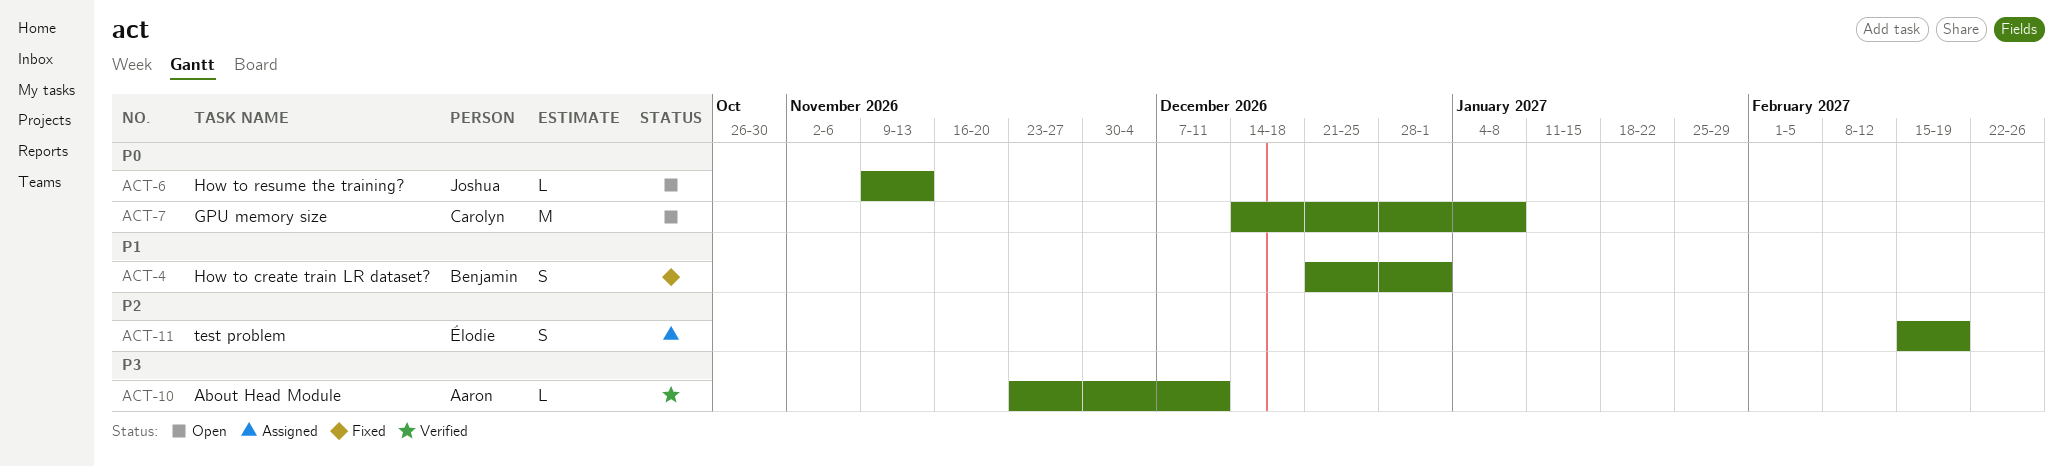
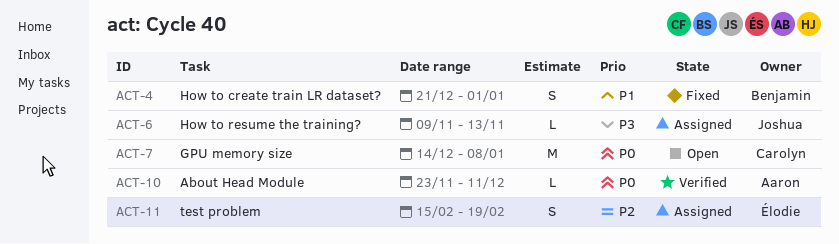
ACT-6, status: Open -> Assigned
ACT-6, priority: P0 -> P3
ACT-10, priority: P3 -> P0

